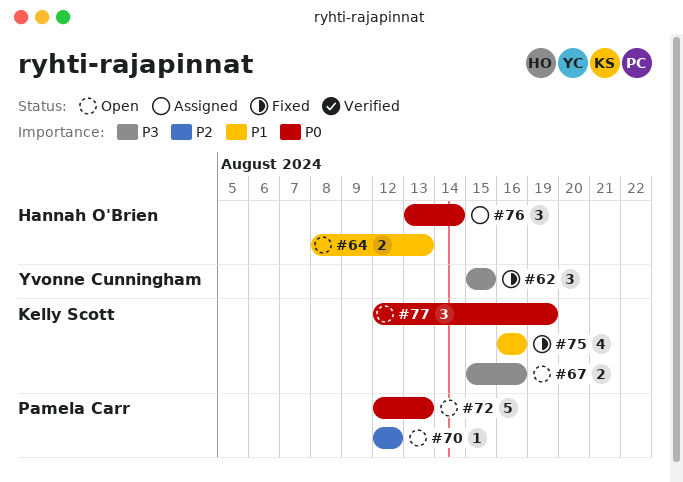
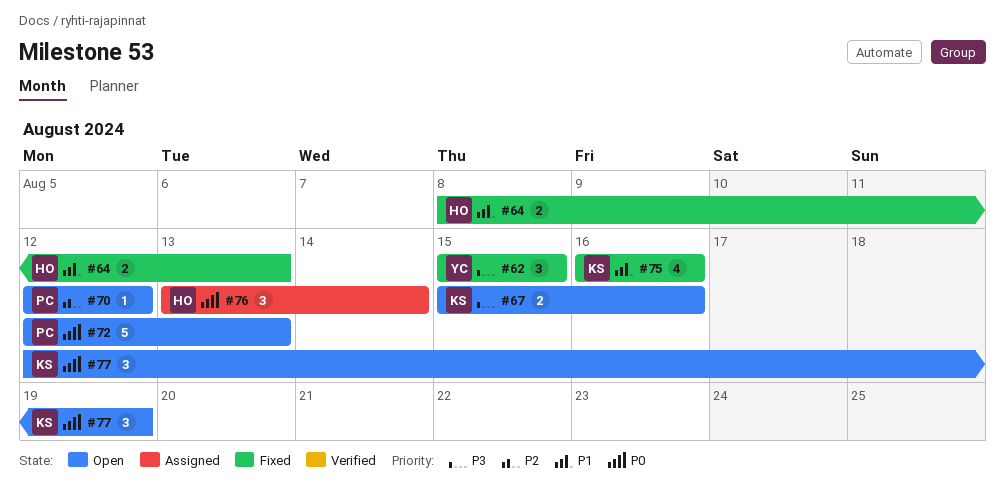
#64, status: Open -> Fixed

